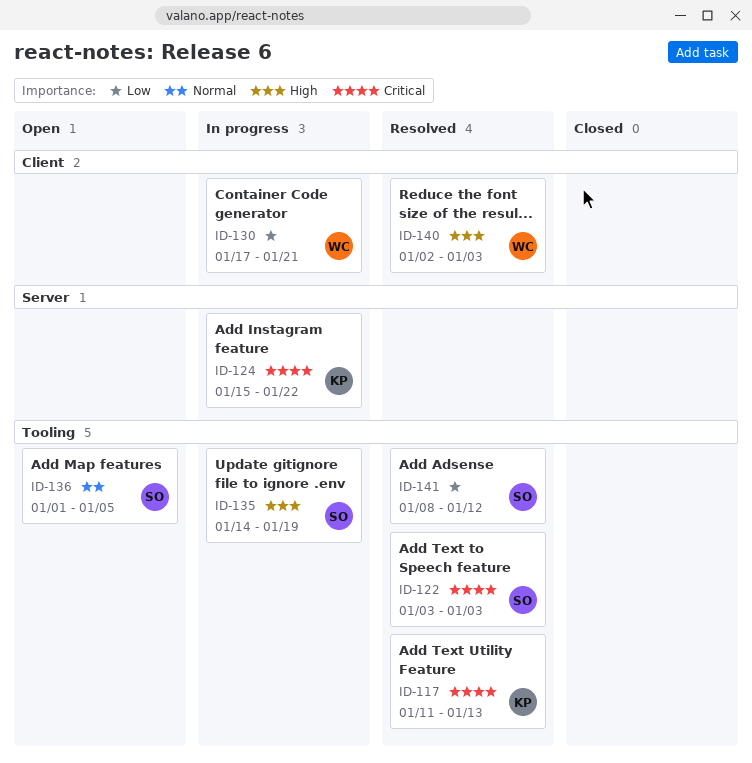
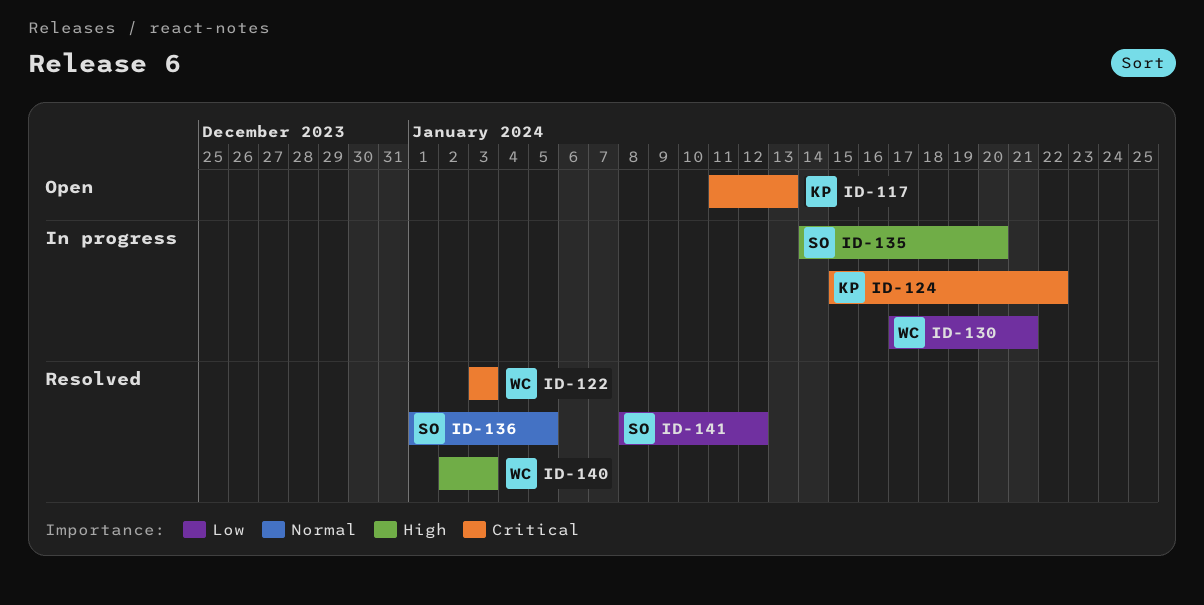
ID-117, status: Resolved -> Open
ID-122, owner: SO -> WC
ID-135, due: Jan 19 -> Jan 20
ID-136, status: Open -> Resolved

